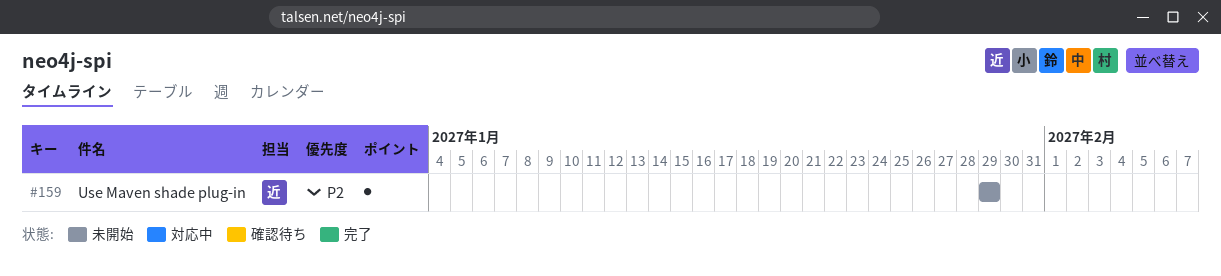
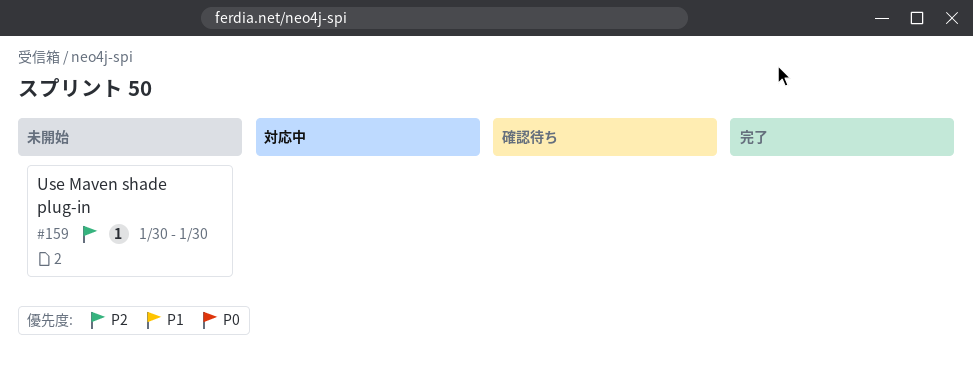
#159, start: Jan 29 -> Jan 30
#159, due: Jan 29 -> Jan 30

